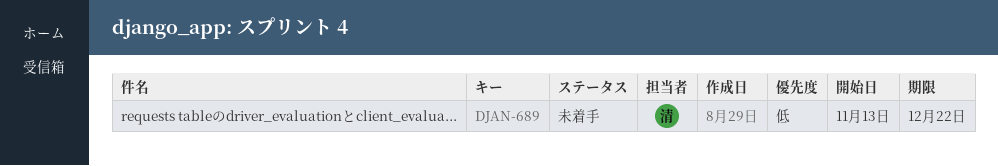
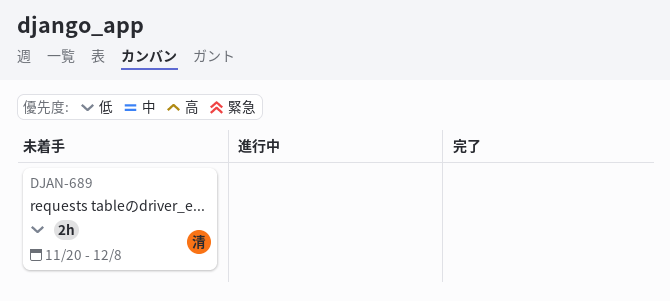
DJAN-689, start: Nov 13 -> Nov 20
DJAN-689, due: Dec 22 -> Dec 8

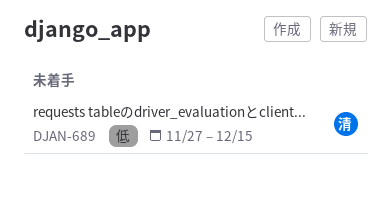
DJAN-689, start: Nov 20 -> Nov 27
DJAN-689, due: Dec 8 -> Dec 15

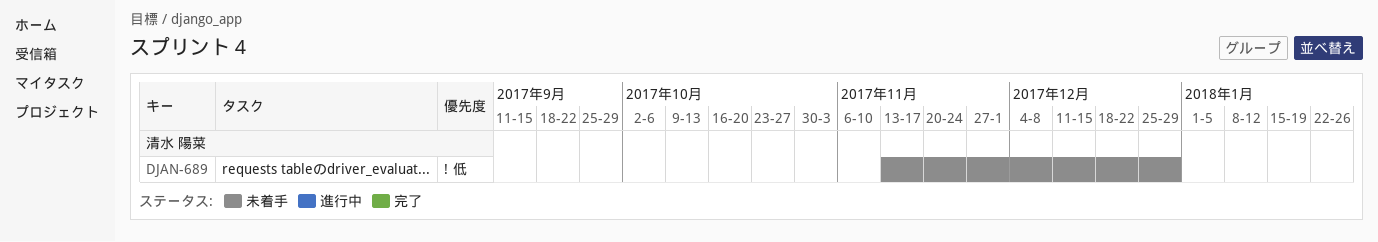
DJAN-689, start: Nov 27 -> Nov 13
DJAN-689, due: Dec 15 -> Dec 29

